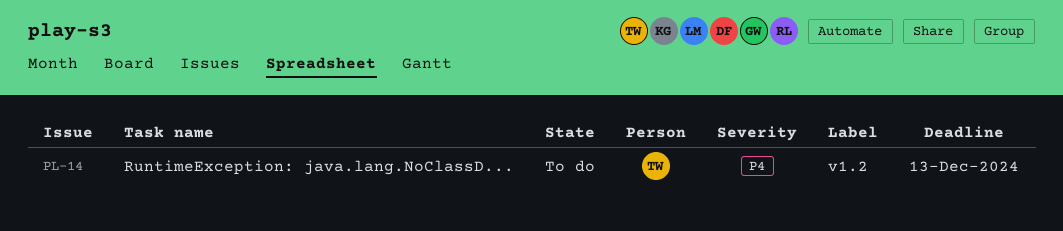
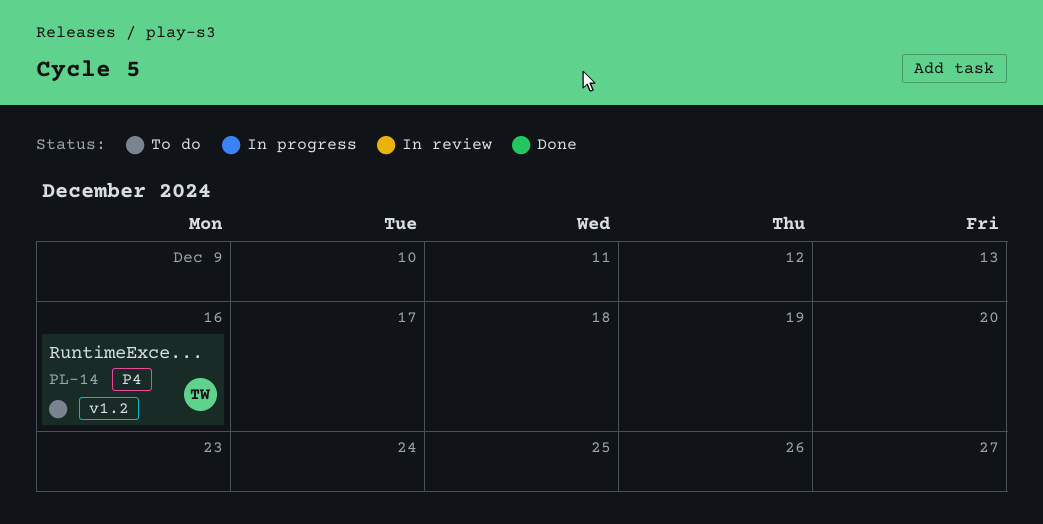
PL-14, due: Dec 13 -> Dec 16

